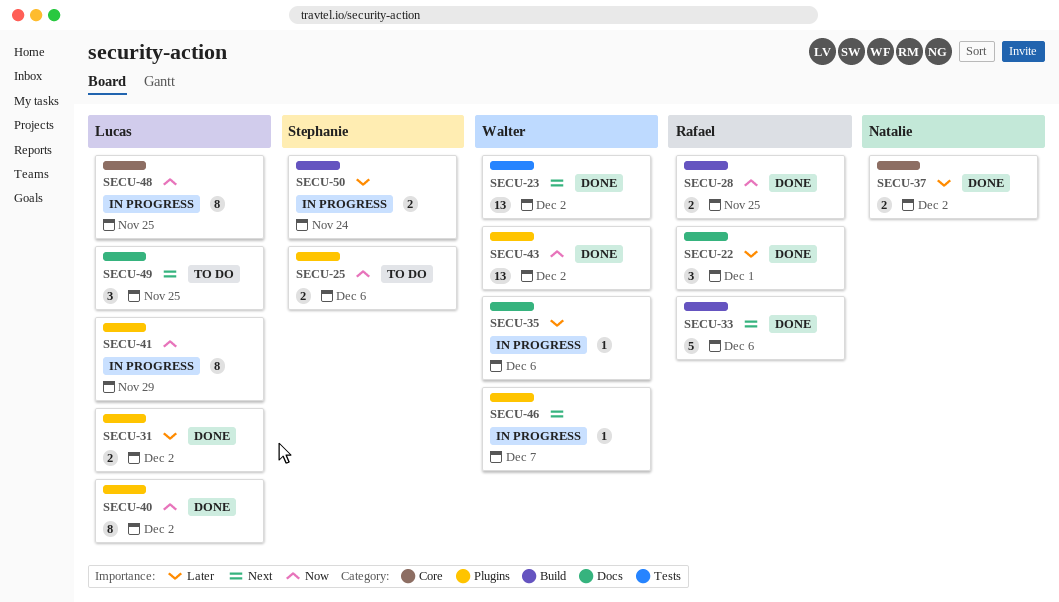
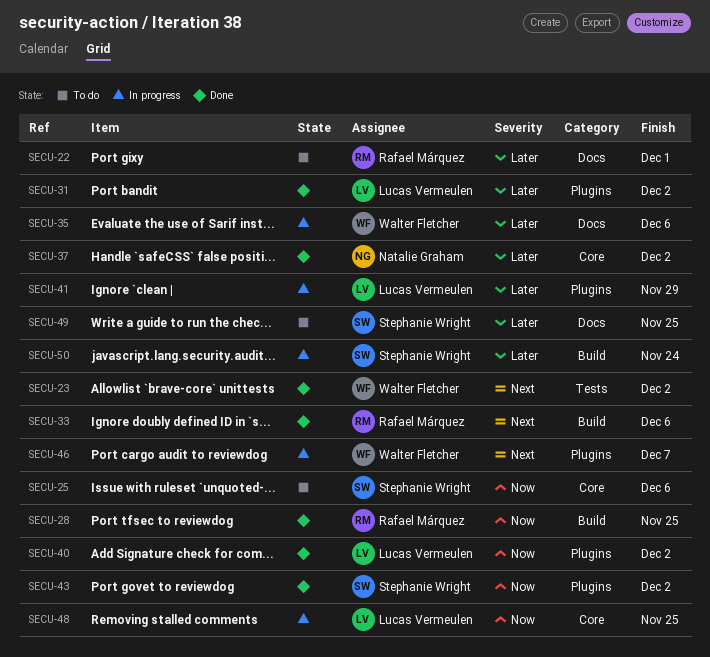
SECU-22, status: Done -> To do
SECU-25, label: Plugins -> Core
SECU-41, priority: Now -> Later
SECU-43, owner: Walter Fletcher -> Stephanie Wright
SECU-49, owner: Lucas Vermeulen -> Stephanie Wright
SECU-49, priority: Next -> Later

